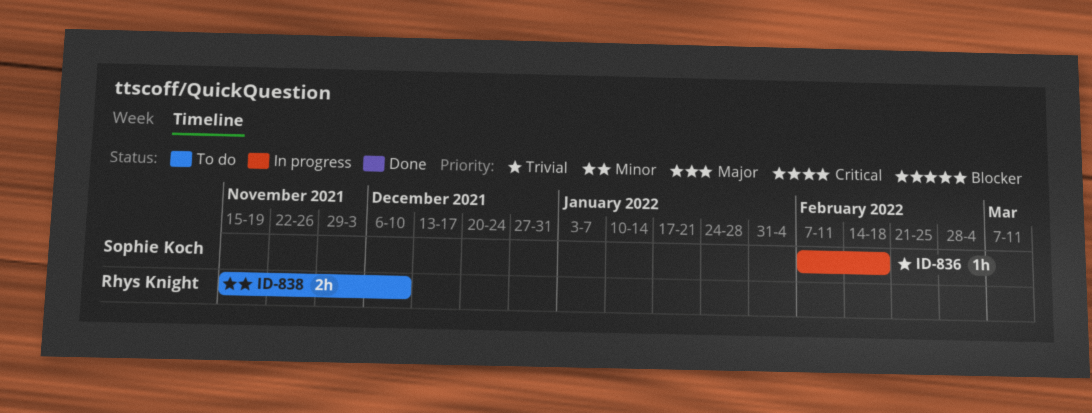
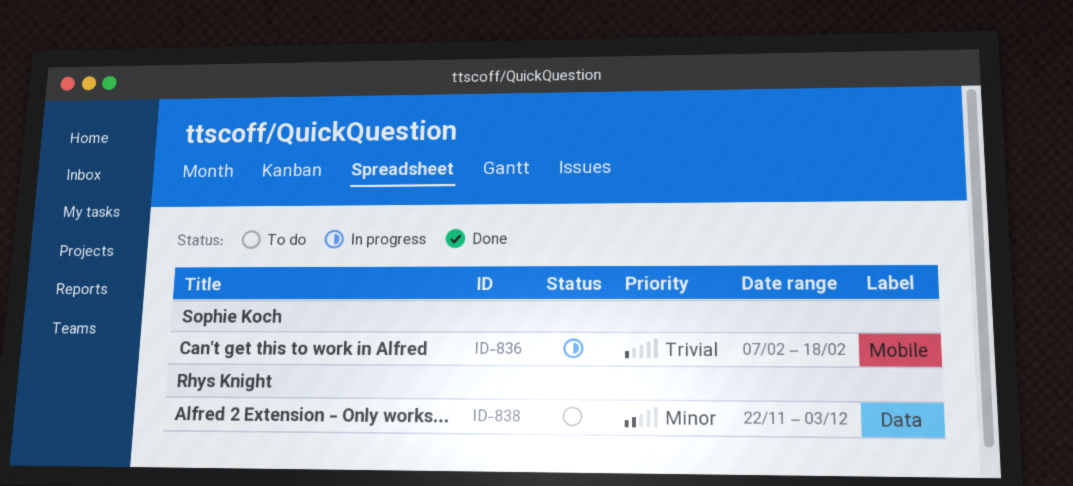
ID-838, start: Nov 15 -> Nov 22
ID-838, due: Dec 10 -> Dec 3

